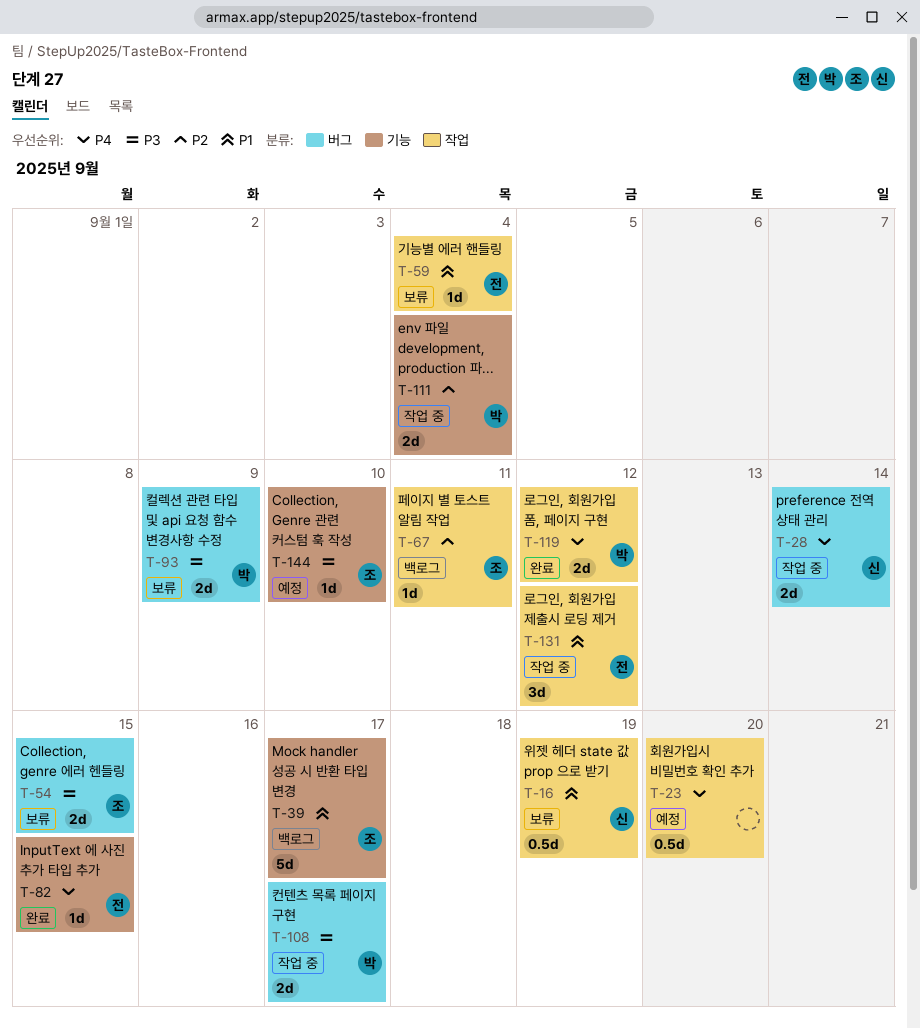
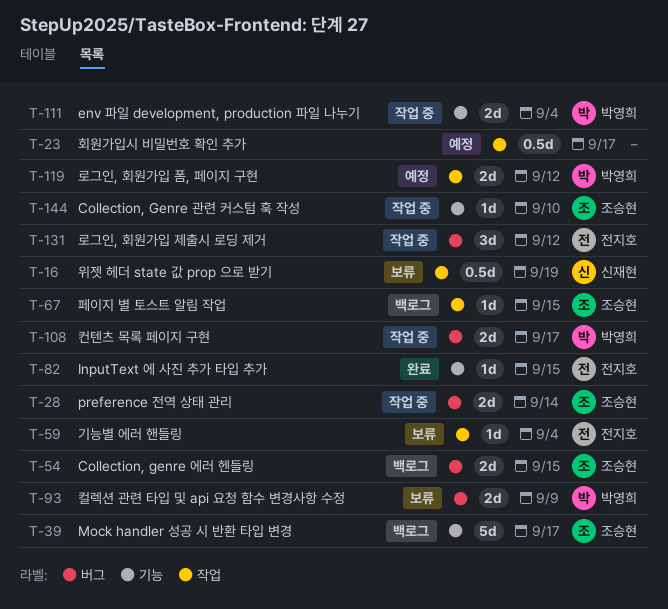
T-23, due: Sep 20 -> Sep 17
T-28, owner: 신재현 -> 조승현
T-54, status: 보류 -> 백로그
T-67, due: Sep 11 -> Sep 15
T-119, status: 완료 -> 예정
T-131, label: 작업 -> 버그
T-144, status: 예정 -> 작업 중

